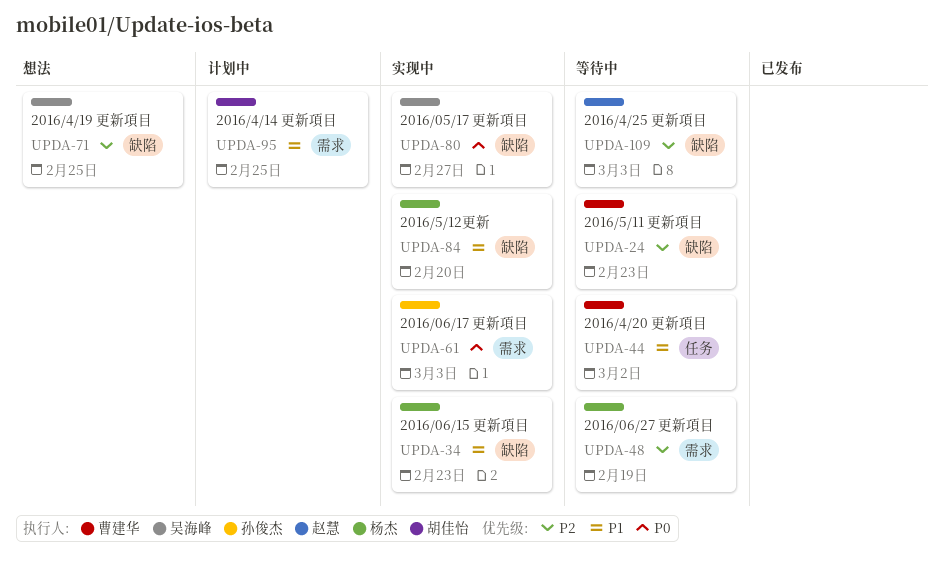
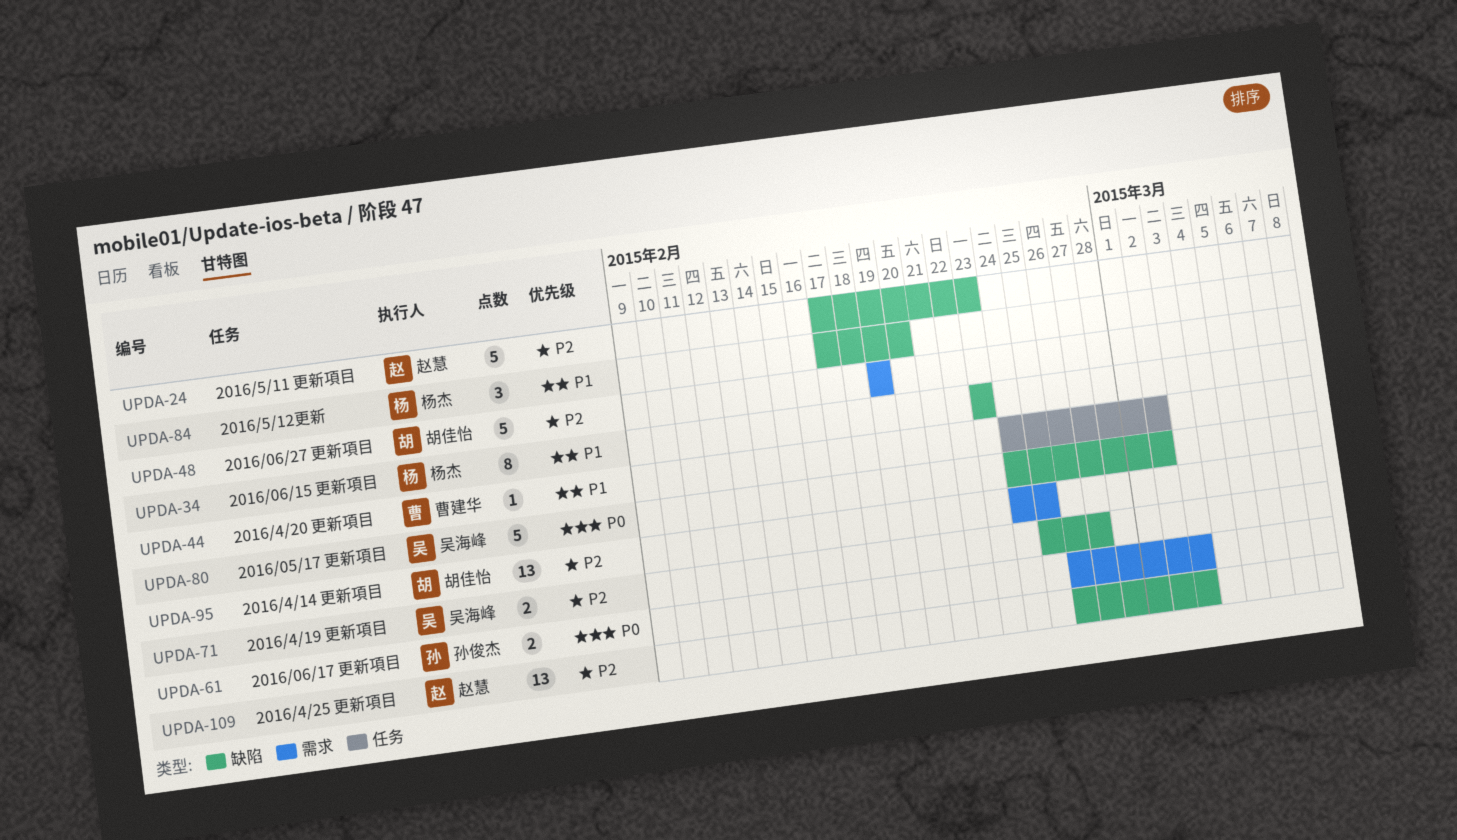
UPDA-24, owner: 曹建华 -> 赵慧
UPDA-48, owner: 杨杰 -> 胡佳怡
UPDA-71, due: Feb 25 -> Feb 27
UPDA-80, due: Feb 27 -> Mar 2
UPDA-95, priority: P1 -> P2

